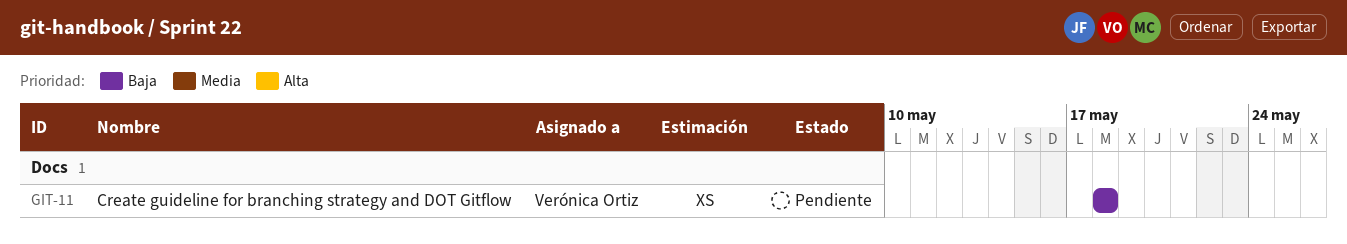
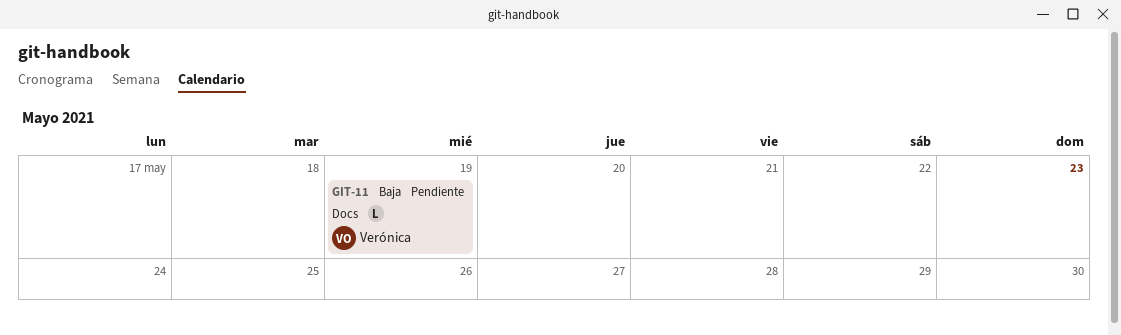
GIT-11, estimate: XS -> L
GIT-11, due: May 18 -> May 19

